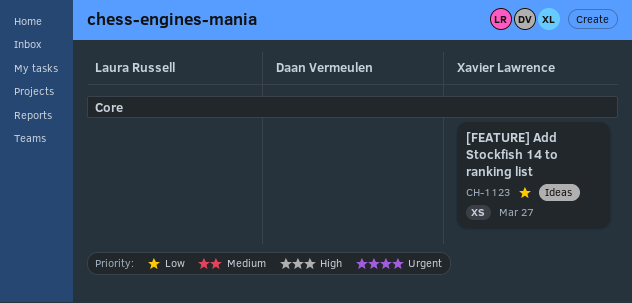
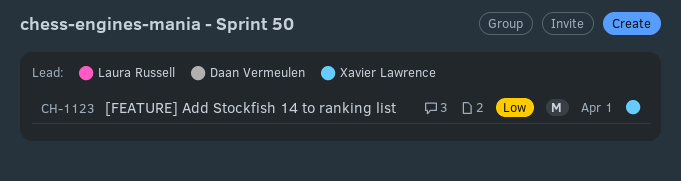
CH-1123, estimate: XS -> M
CH-1123, due: Mar 27 -> Apr 1

